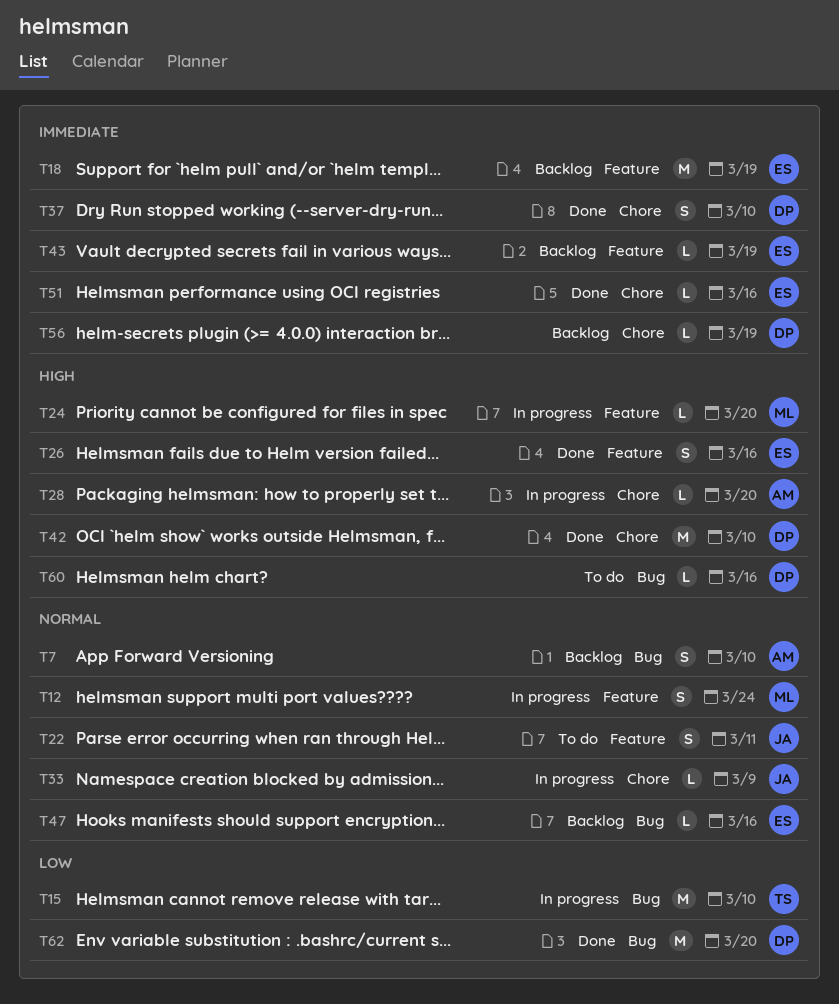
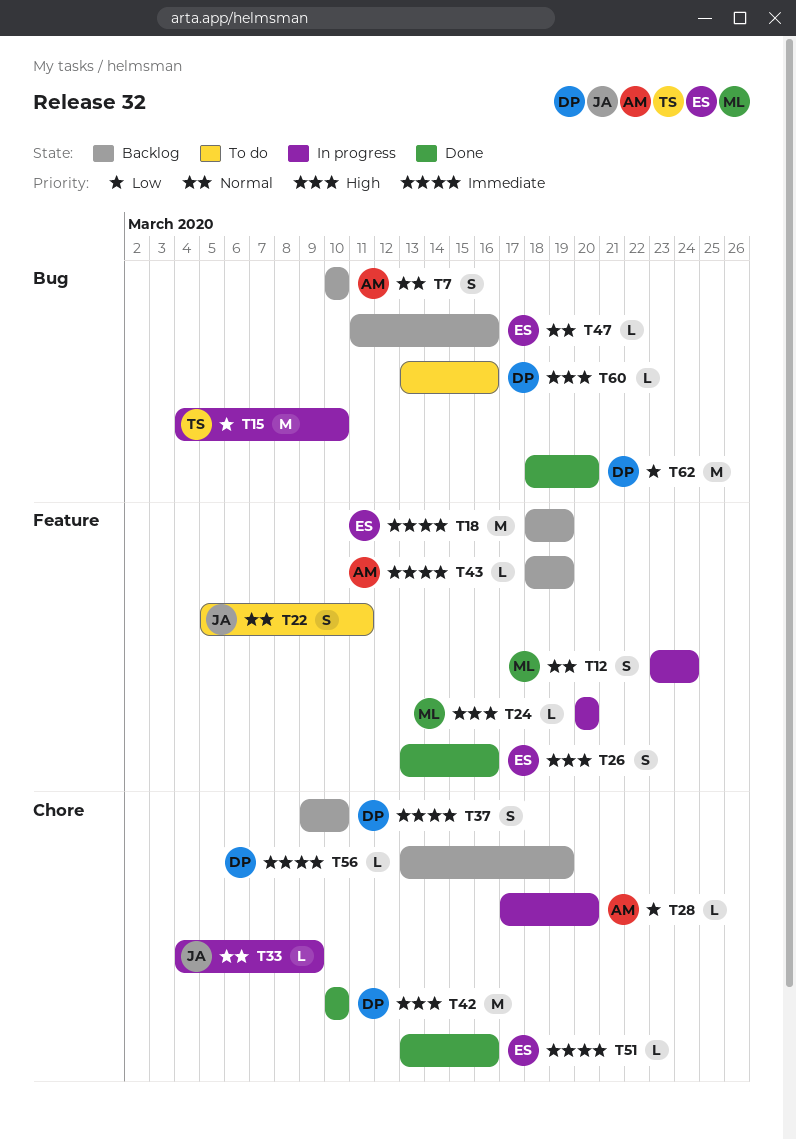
T28, priority: High -> Low
T37, status: Done -> Backlog
T43, owner: ES -> AM

